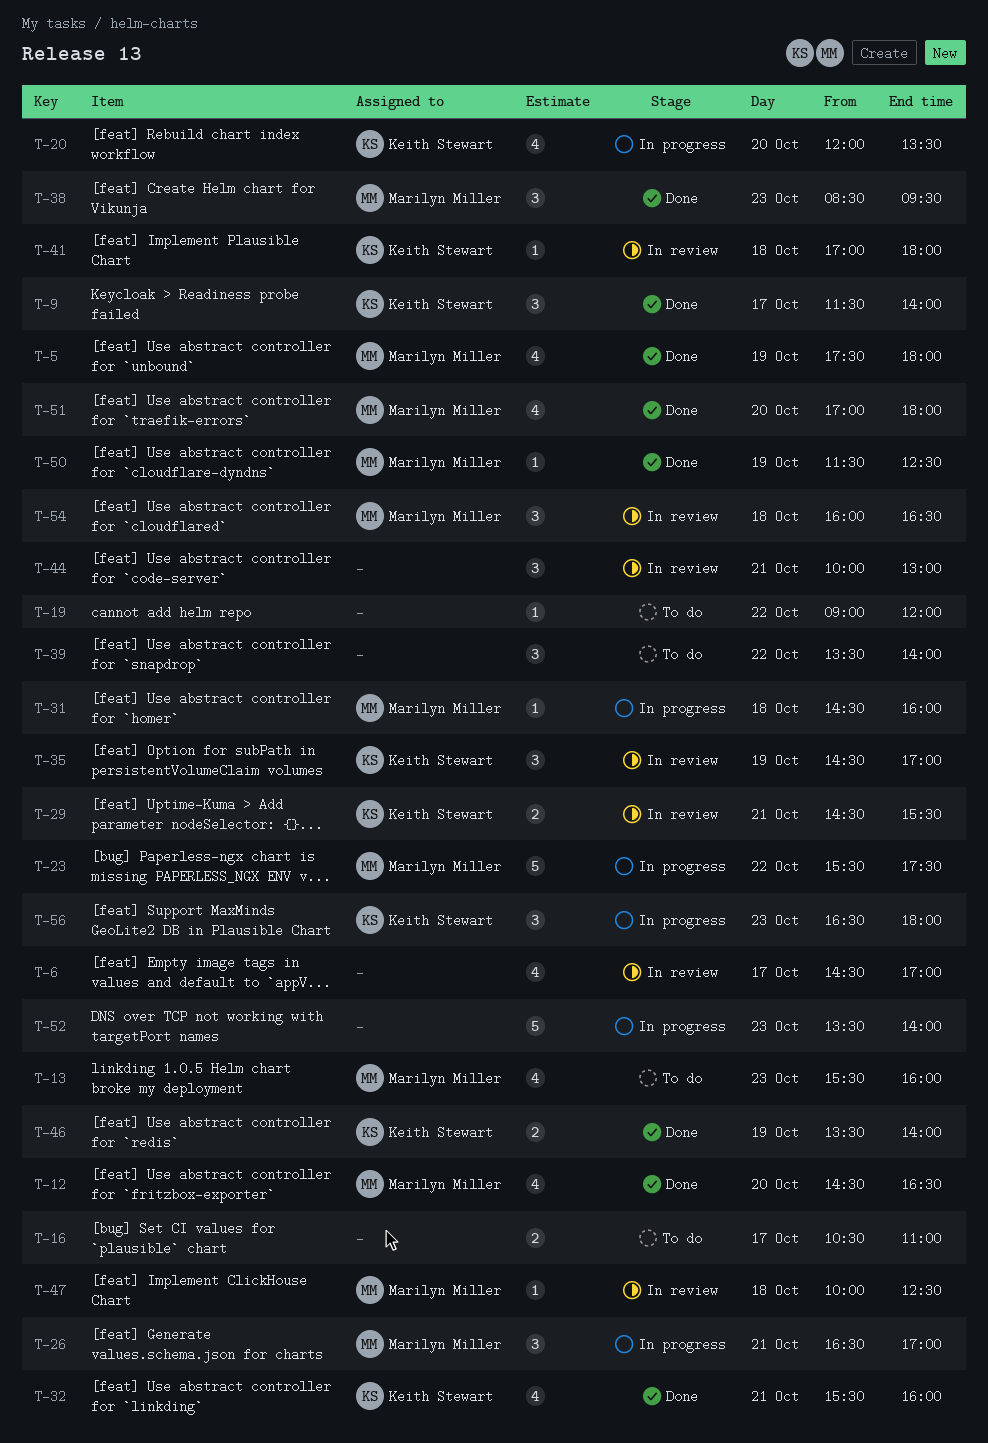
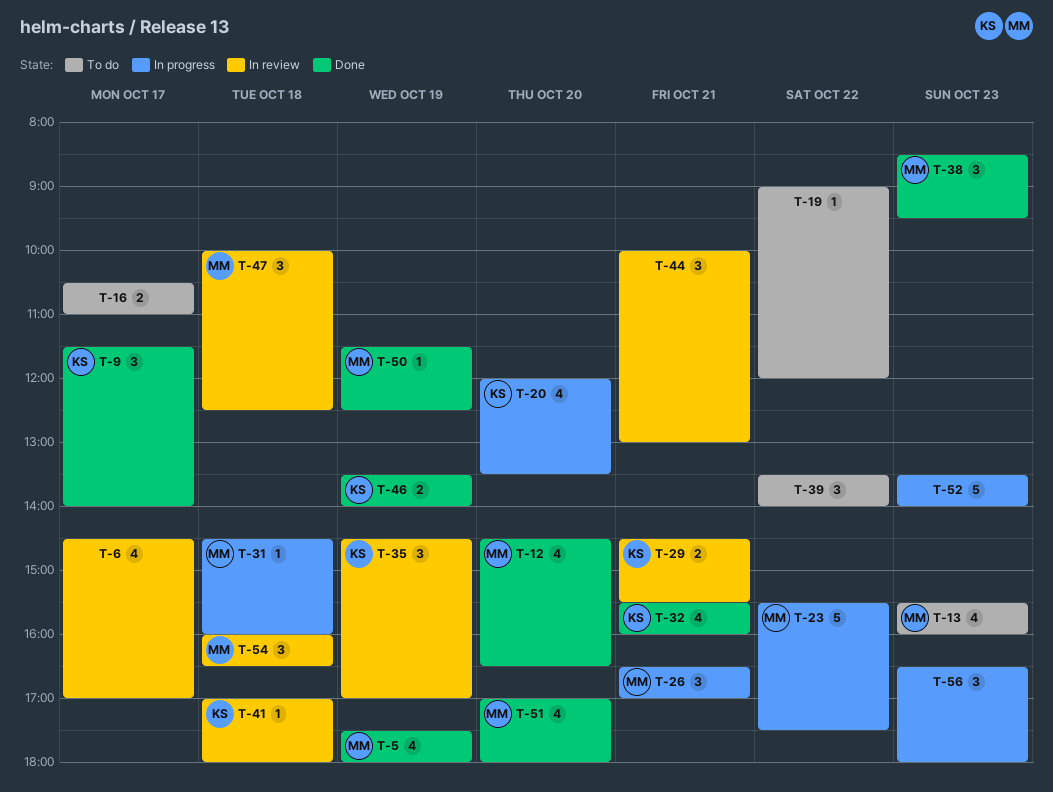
T-47, estimate: 1 -> 3
T-56, owner: Keith Stewart -> none

